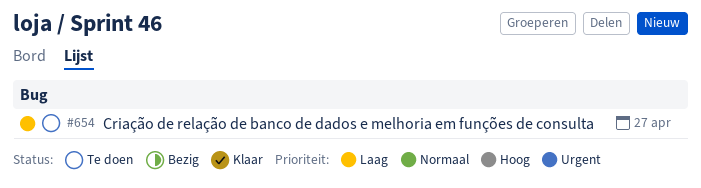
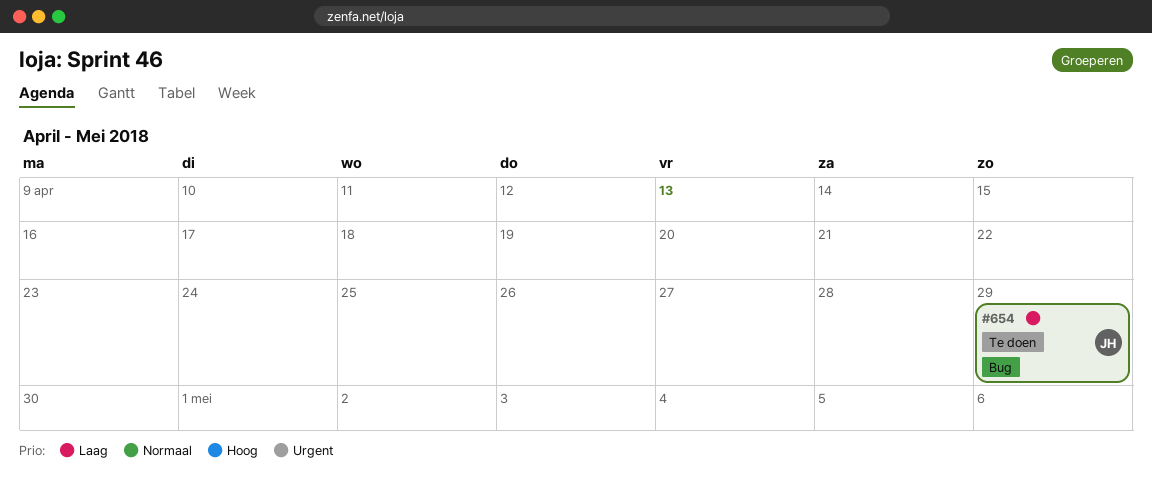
#654, due: Apr 27 -> Apr 29

